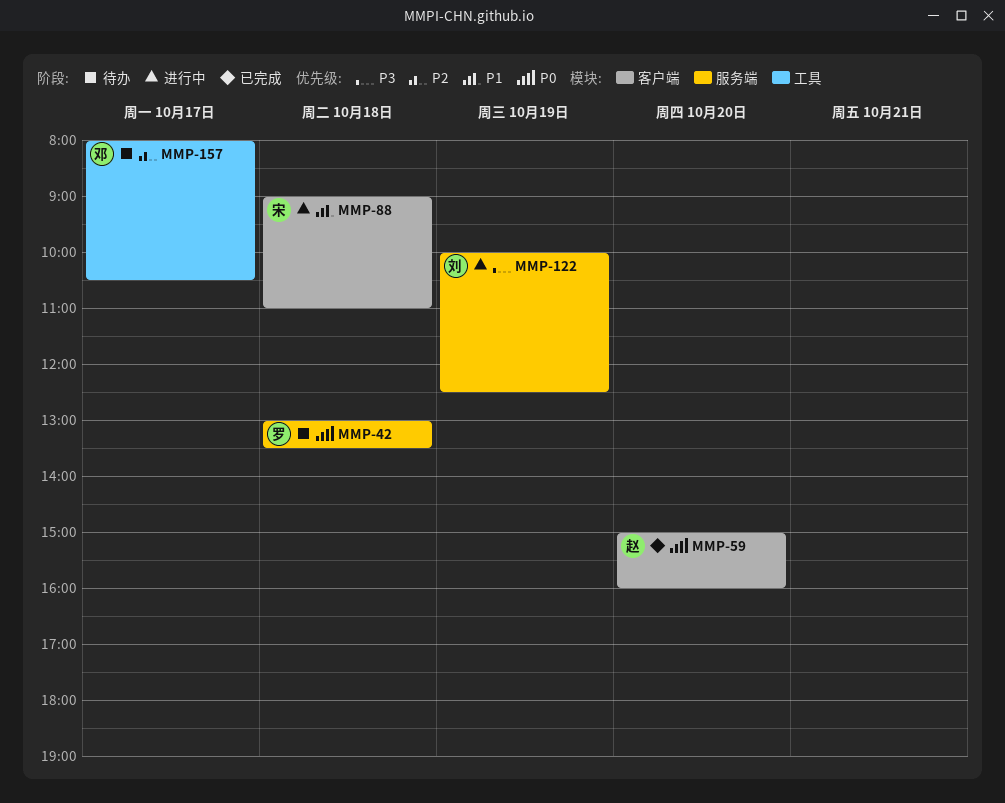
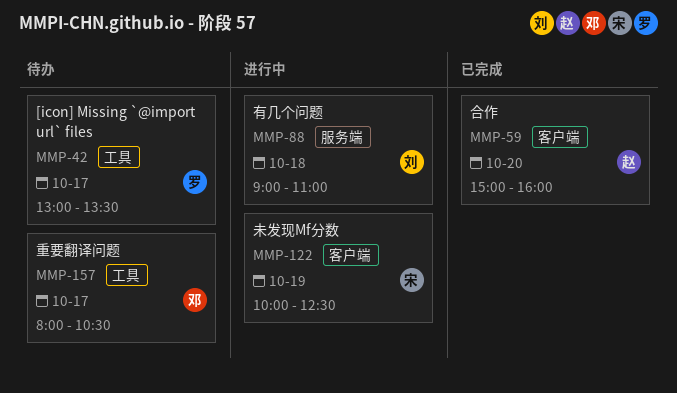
MMP-42, label: 服务端 -> 工具
MMP-42, day: Oct 18 -> Oct 17
MMP-88, owner: 宋 -> 刘
MMP-88, label: 客户端 -> 服务端
MMP-122, owner: 刘 -> 宋
MMP-122, label: 服务端 -> 客户端

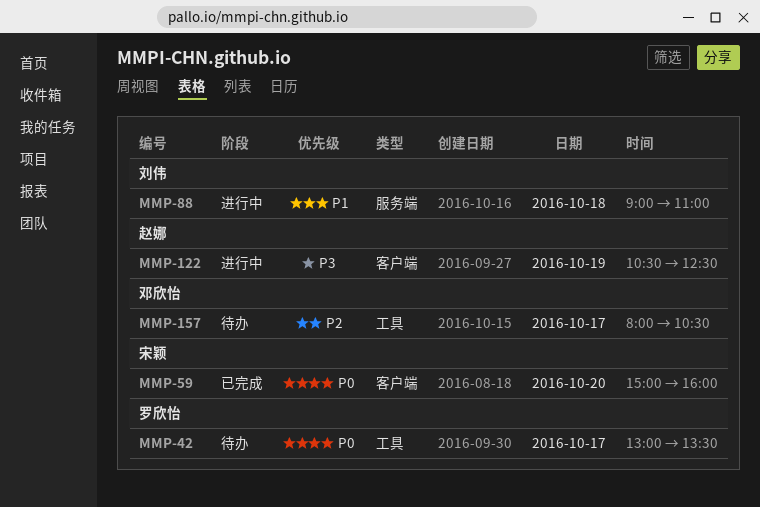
MMP-59, owner: 赵娜 -> 宋颖
MMP-122, owner: 宋颖 -> 赵娜
MMP-122, begins: 10:00 -> 10:30

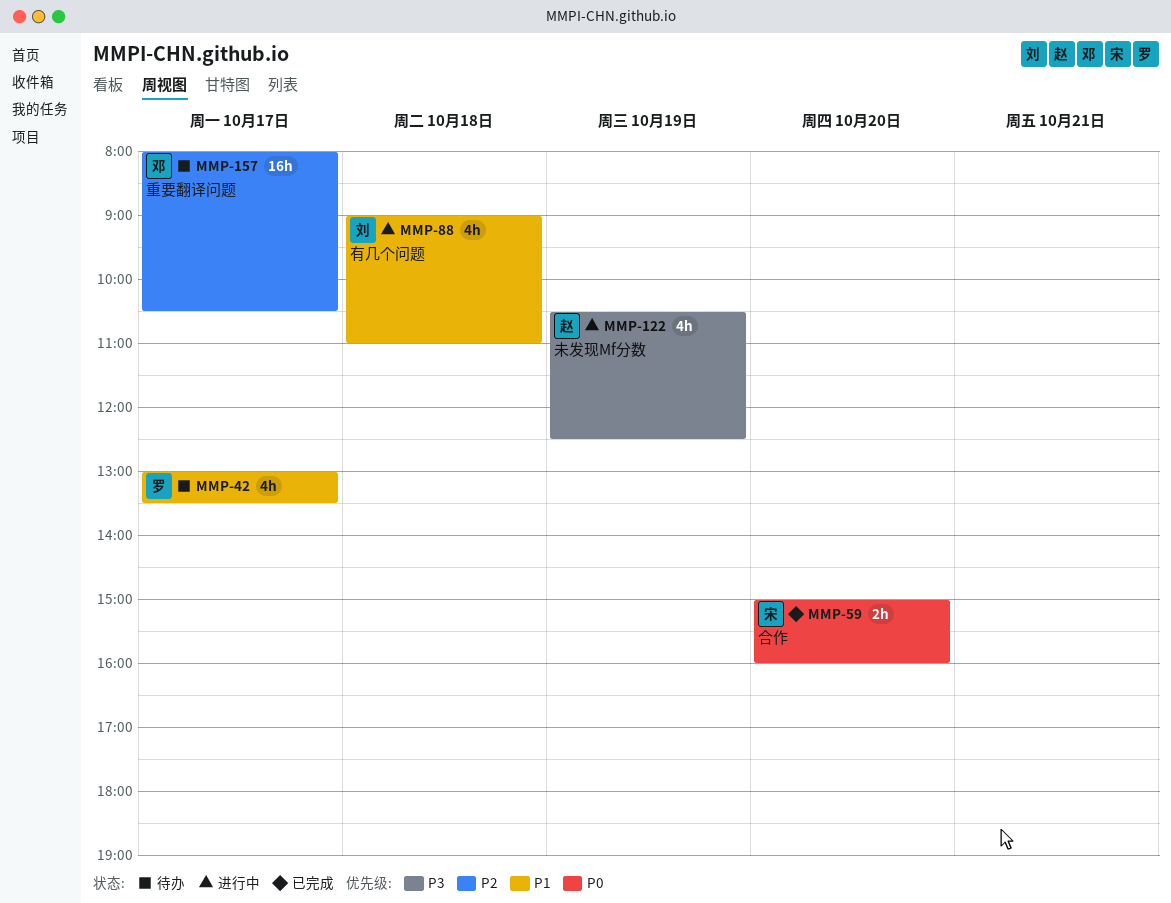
MMP-42, priority: P0 -> P1

